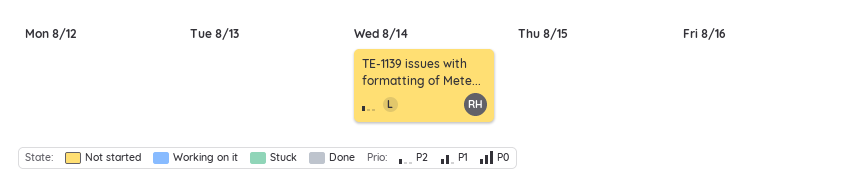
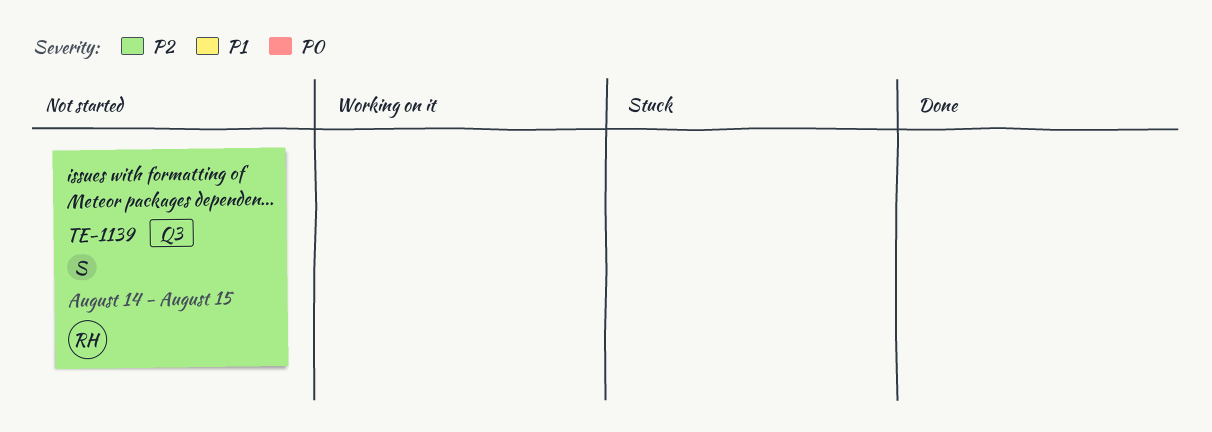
TE-1139, estimate: L -> S
TE-1139, due: Aug 14 -> Aug 15

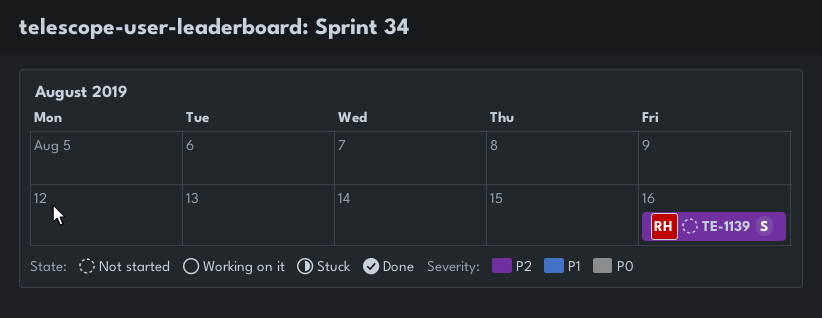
TE-1139, start: Aug 14 -> Aug 16
TE-1139, due: Aug 15 -> Aug 16

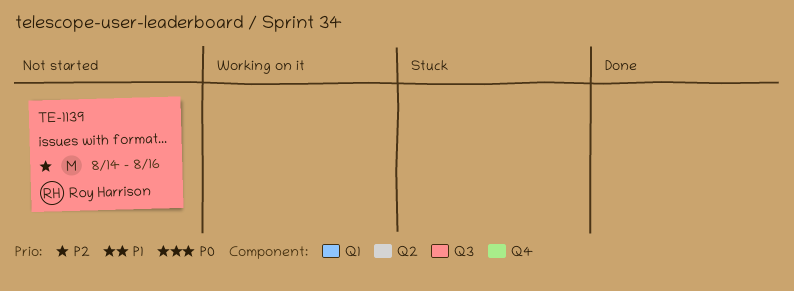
TE-1139, estimate: S -> M
TE-1139, start: Aug 16 -> Aug 14

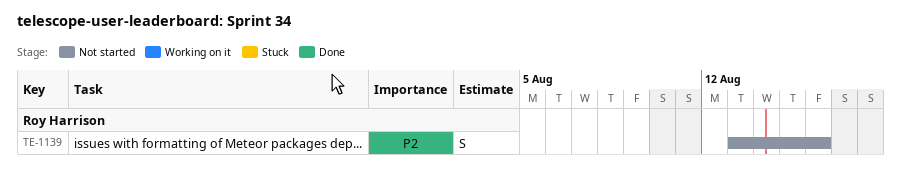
TE-1139, estimate: M -> S
TE-1139, start: Aug 14 -> Aug 13

